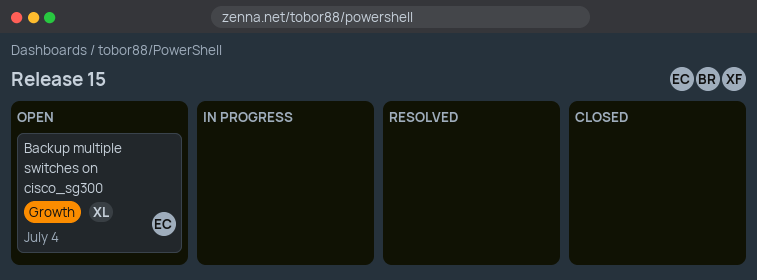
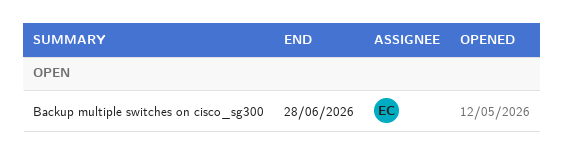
Backup multiple switches on cisco_sg300, due: Jul 4 -> Jun 28

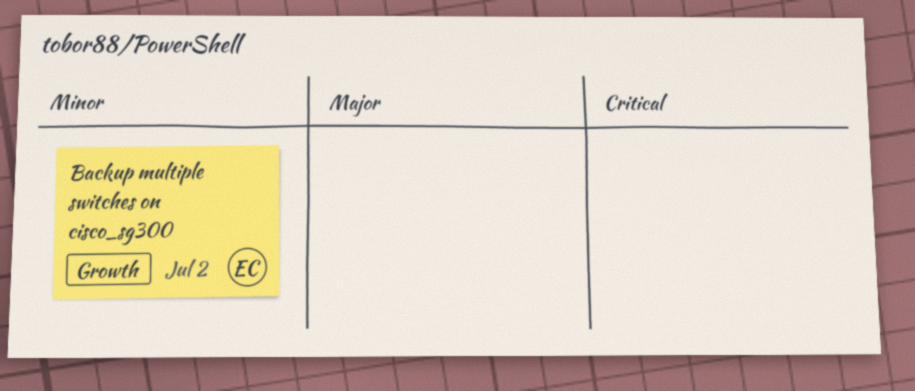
Backup multiple switches on cisco_sg300, due: Jun 28 -> Jul 2

